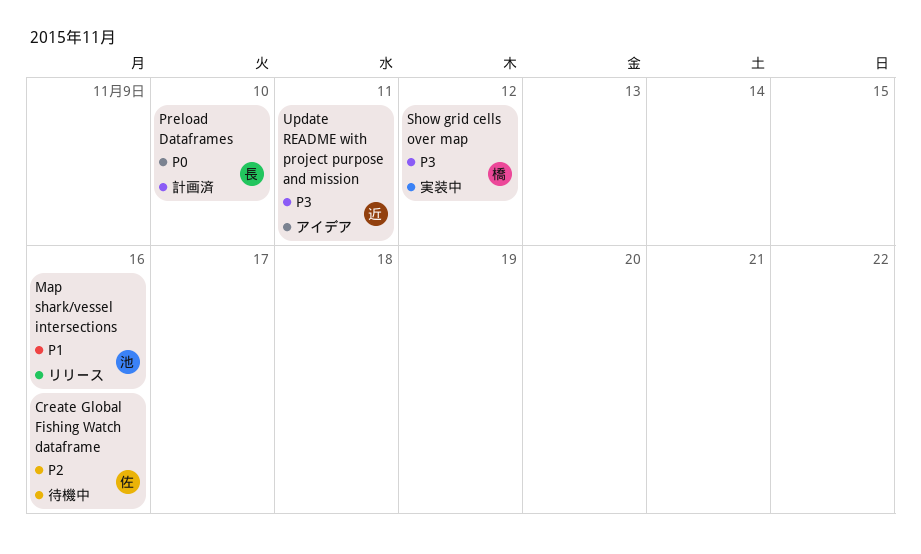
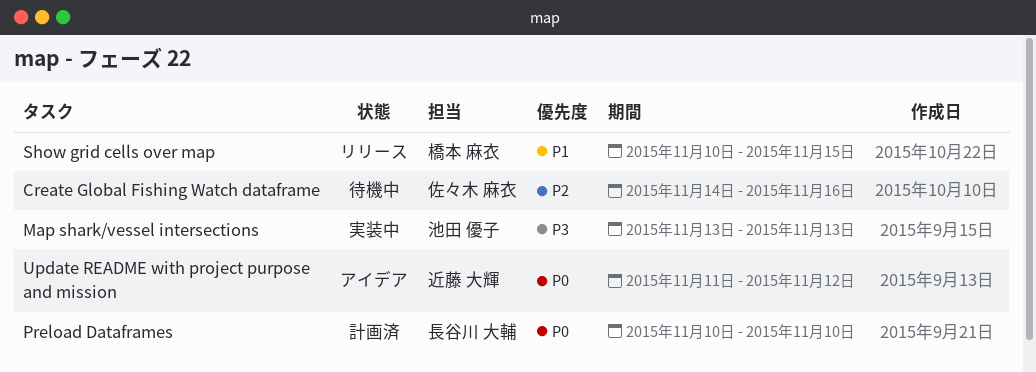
Map shark/vessel intersections, status: リリース -> 実装中
Map shark/vessel intersections, priority: P1 -> P3
Map shark/vessel intersections, due: Nov 16 -> Nov 13
Show grid cells over map, status: 実装中 -> リリース
Show grid cells over map, priority: P3 -> P1
Show grid cells over map, due: Nov 12 -> Nov 15
Update README with project purpose and mission, priority: P3 -> P0
Update README with project purpose and mission, due: Nov 11 -> Nov 12

